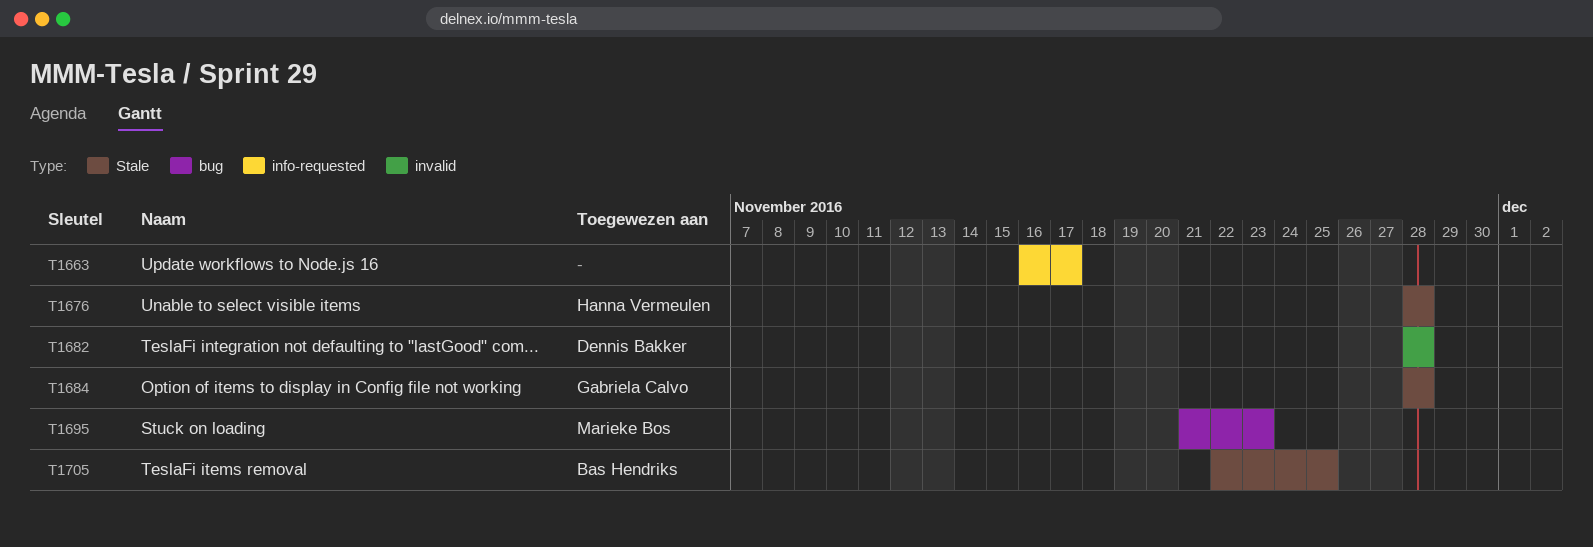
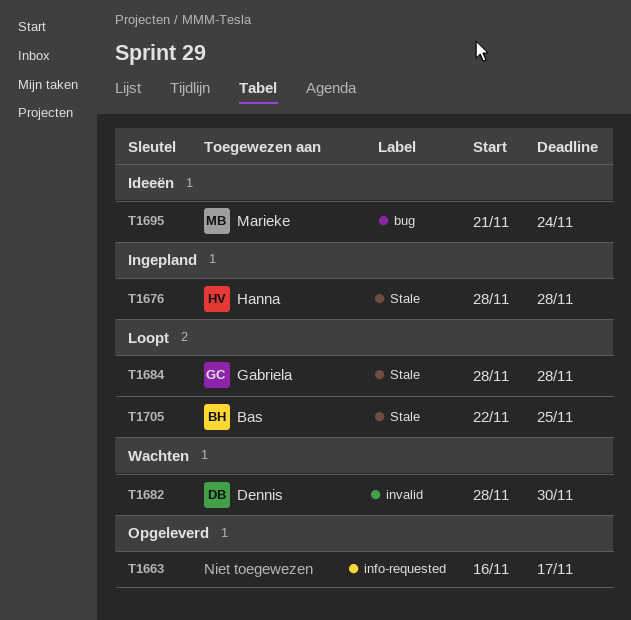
T1682, due: Nov 28 -> Nov 30
T1695, due: Nov 23 -> Nov 24

